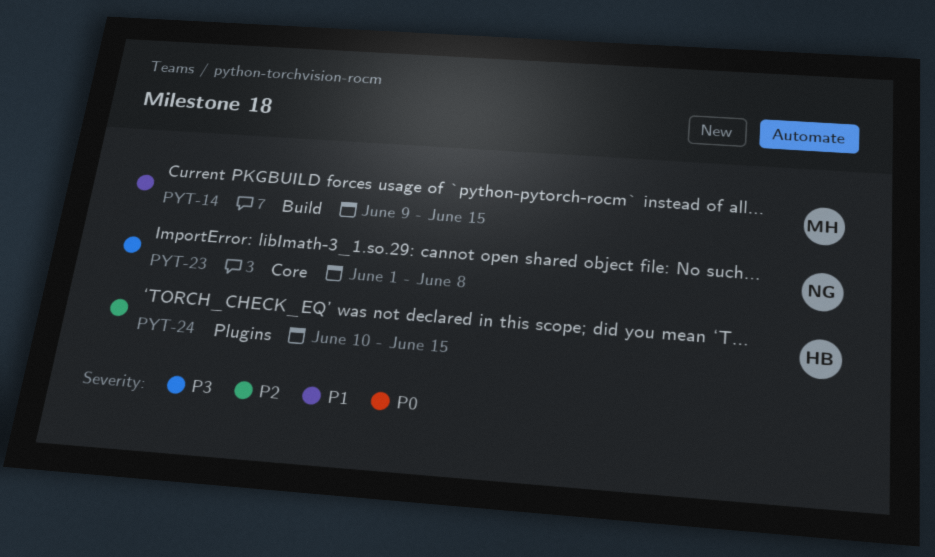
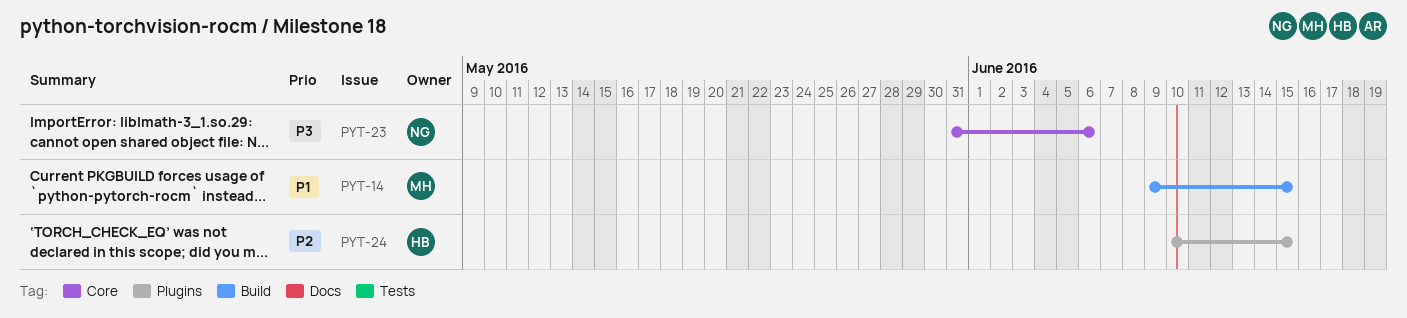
PYT-23, start: Jun 1 -> May 31
PYT-23, due: Jun 8 -> Jun 6

